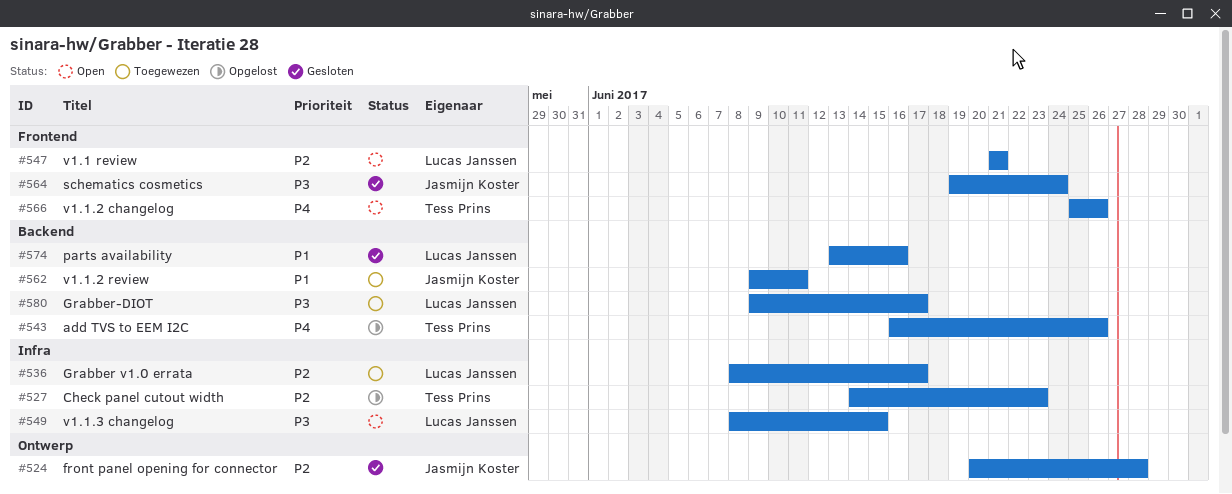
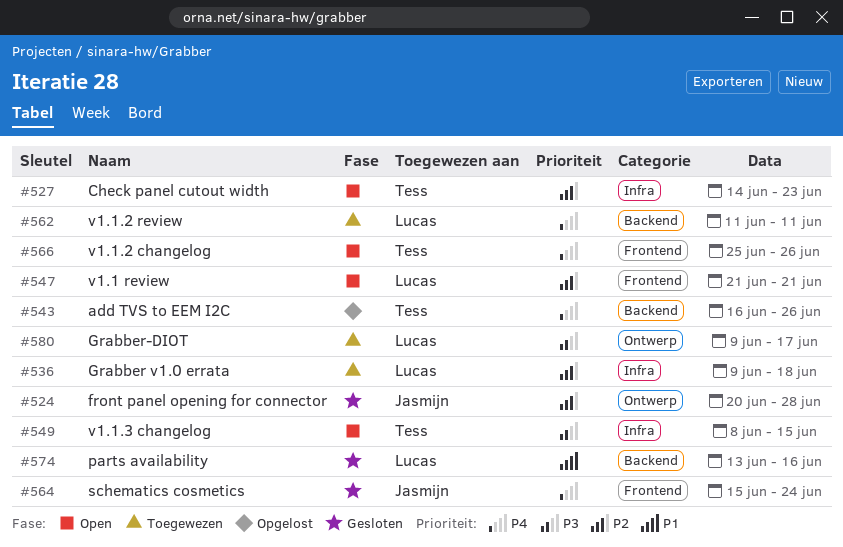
#527, status: Opgelost -> Open
#536, start: Jun 8 -> Jun 9
#536, due: Jun 17 -> Jun 18
#549, owner: Lucas Janssen -> Tess Prins
#562, owner: Jasmijn Koster -> Lucas Janssen
#562, priority: P1 -> P4
#562, start: Jun 9 -> Jun 11
#564, priority: P3 -> P4
#564, start: Jun 19 -> Jun 15
#580, label: Backend -> Ontwerp

